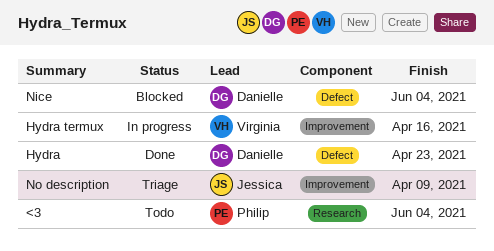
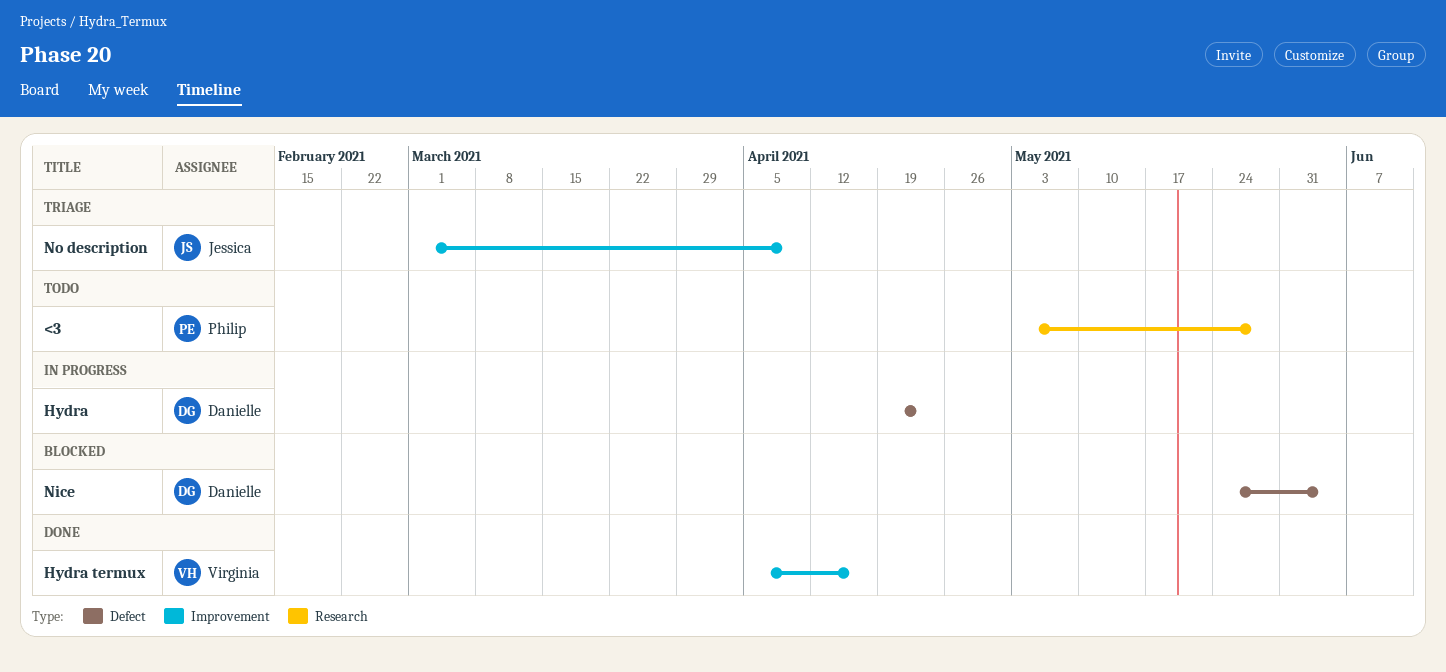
<3, due: Jun 4 -> May 28
Hydra, status: Done -> In progress
Hydra termux, status: In progress -> Done

